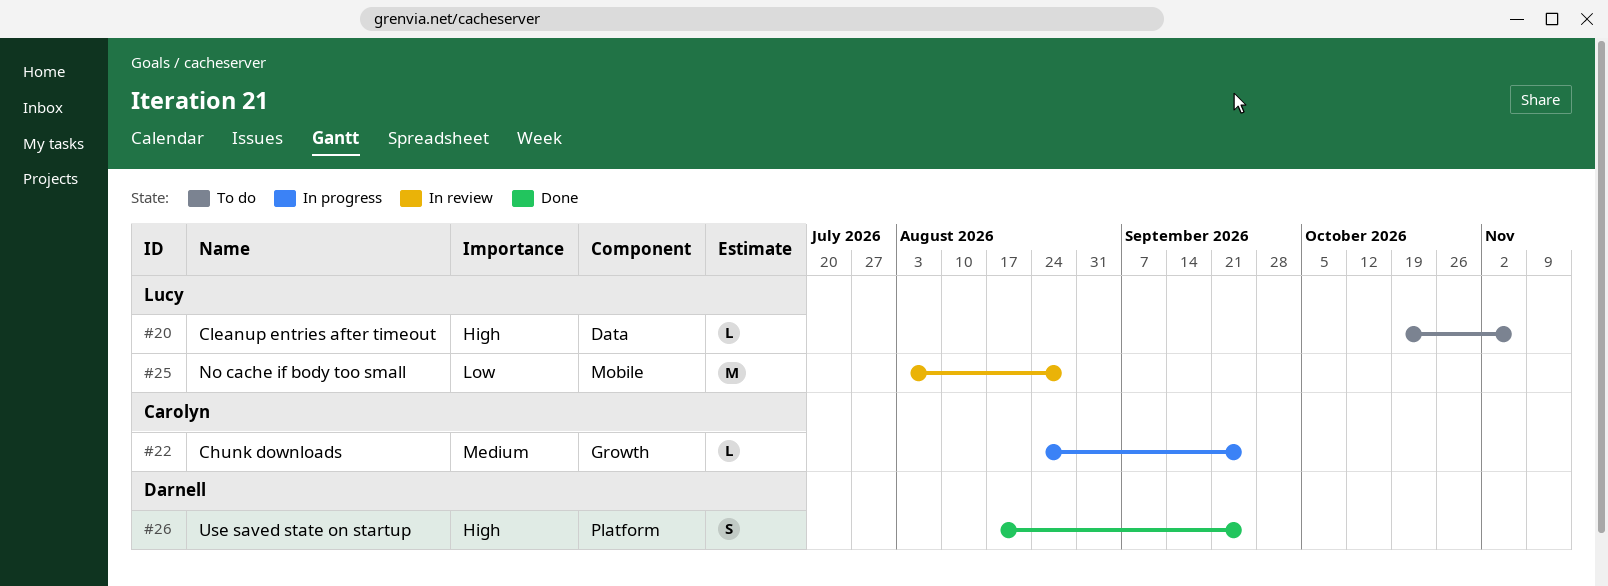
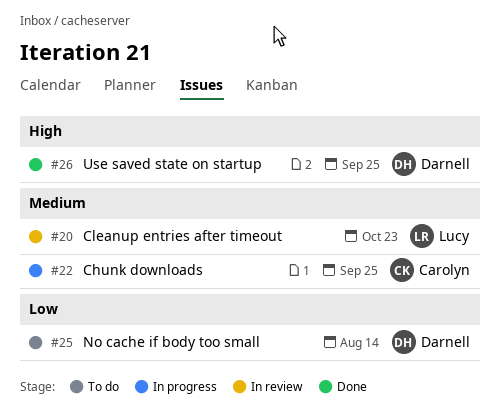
#20, status: To do -> In review
#20, priority: High -> Medium
#20, due: Nov 6 -> Oct 23
#25, status: In review -> To do
#25, owner: Lucy -> Darnell
#25, due: Aug 28 -> Aug 14

